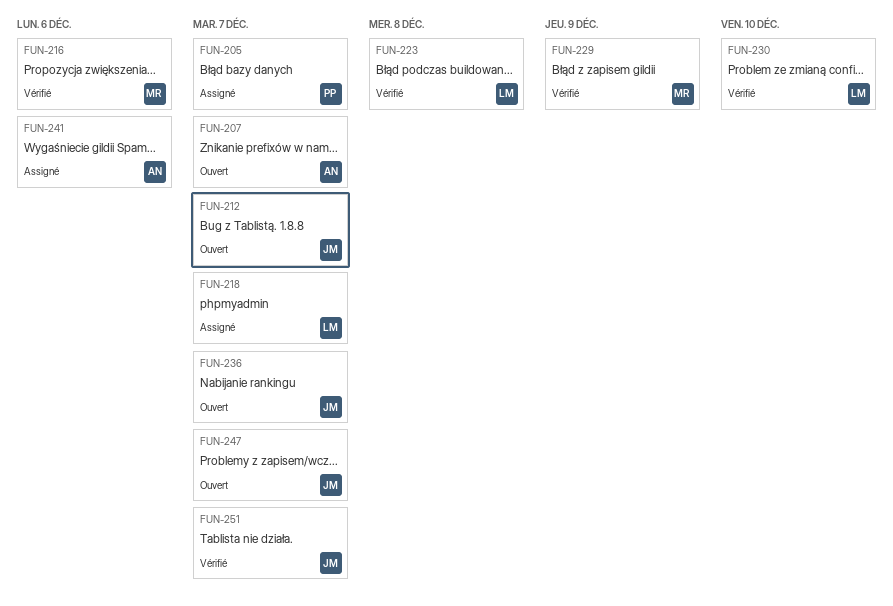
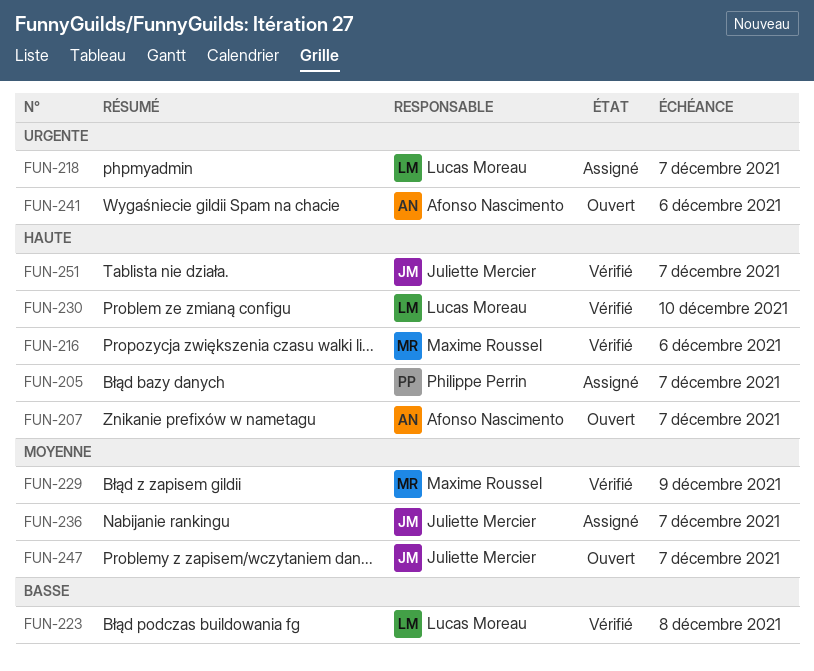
FUN-212: present -> none
FUN-236, status: Ouvert -> Assigné
FUN-241, status: Assigné -> Ouvert

